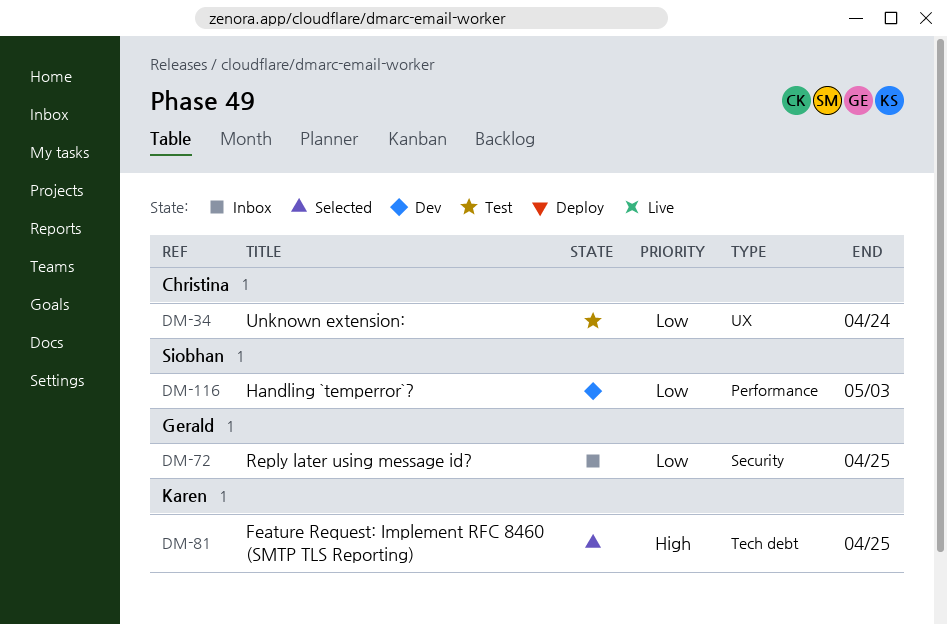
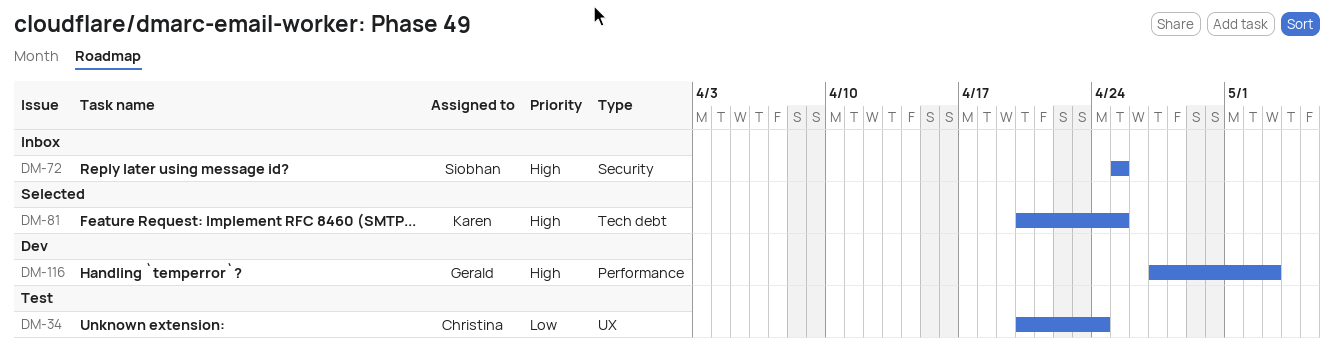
DM-72, owner: Gerald -> Siobhan
DM-72, priority: Low -> High
DM-116, owner: Siobhan -> Gerald
DM-116, priority: Low -> High

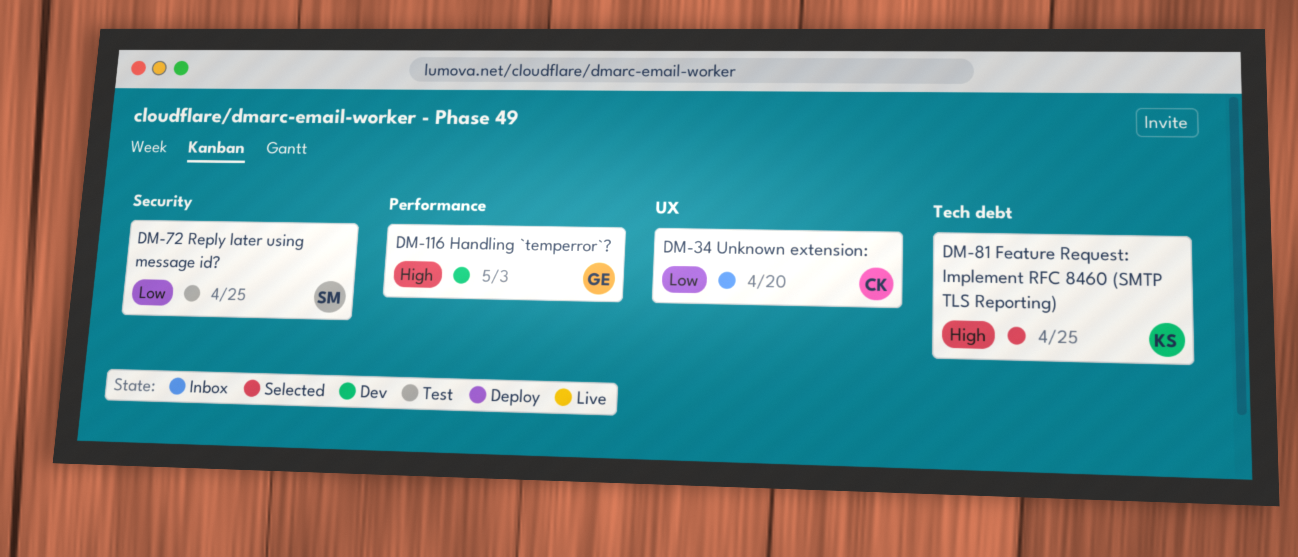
DM-34, status: Test -> Inbox
DM-34, due: Apr 24 -> Apr 20
DM-72, status: Inbox -> Test
DM-72, priority: High -> Low

